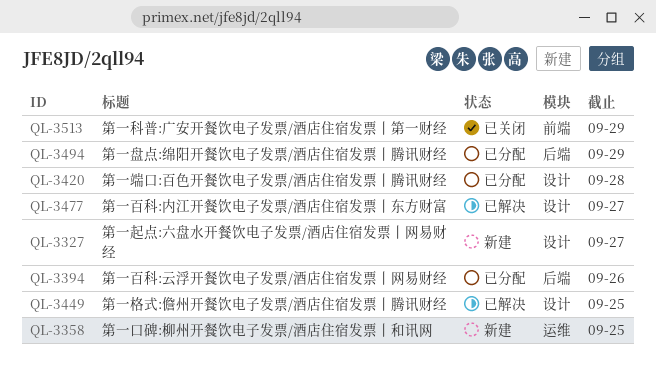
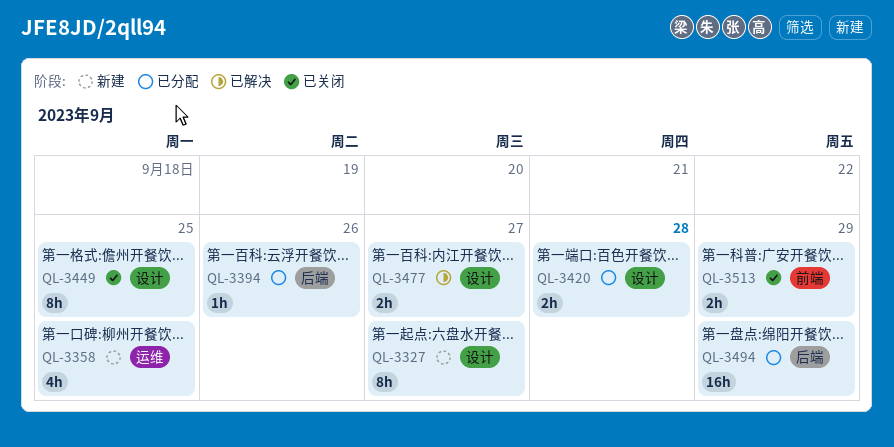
QL-3449, status: 已解决 -> 已关闭

